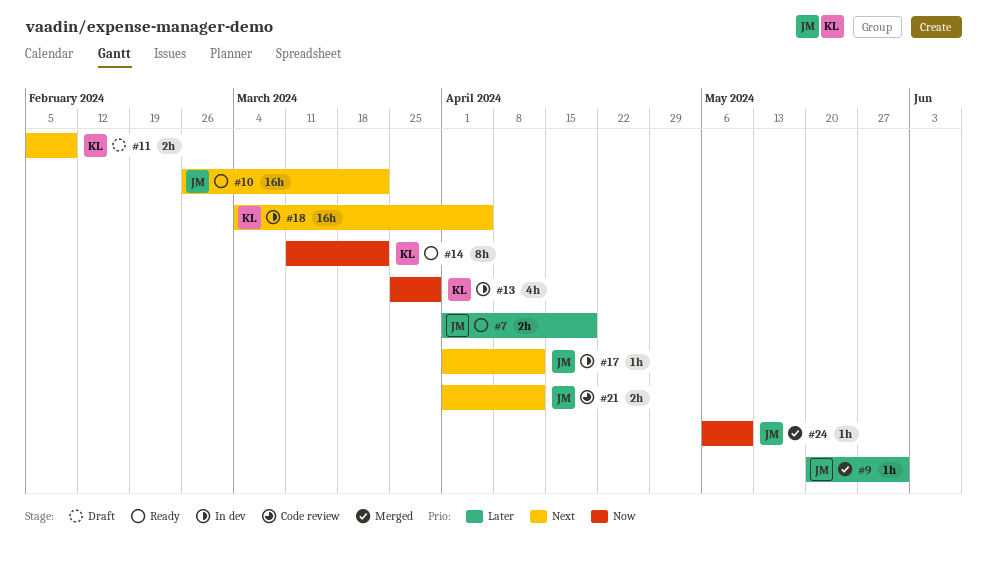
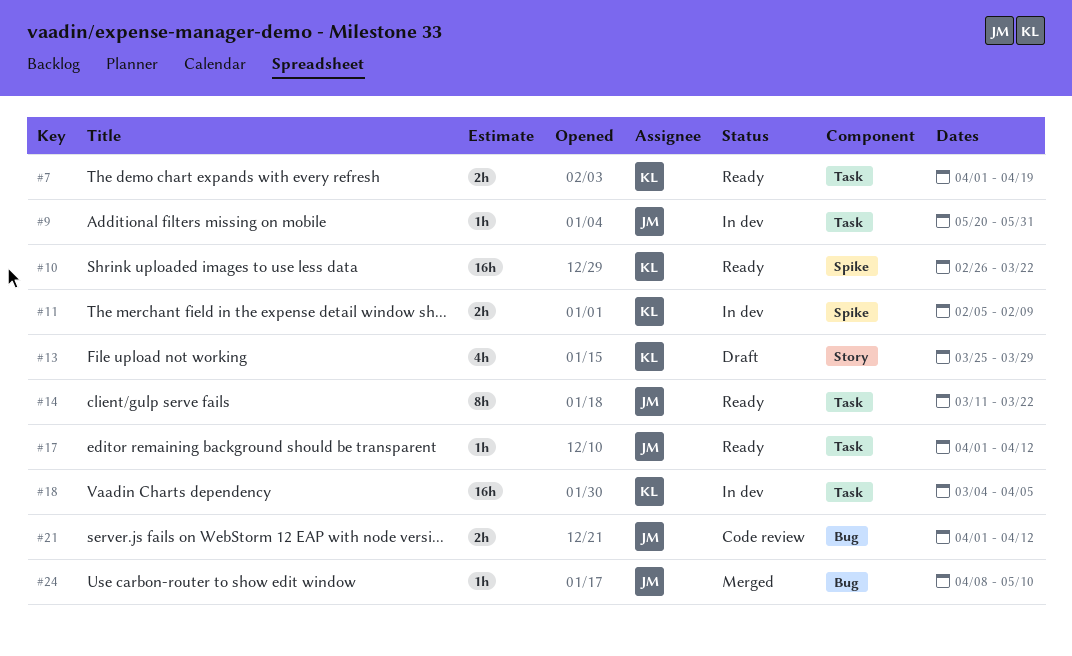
#7, owner: JM -> KL
#9, status: Merged -> In dev
#10, owner: JM -> KL
#11, status: Draft -> In dev
#13, status: In dev -> Draft
#14, owner: KL -> JM
#17, status: In dev -> Ready
#24, start: May 6 -> Apr 8

